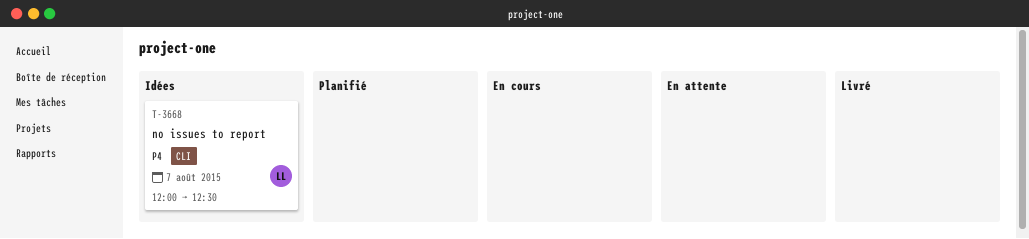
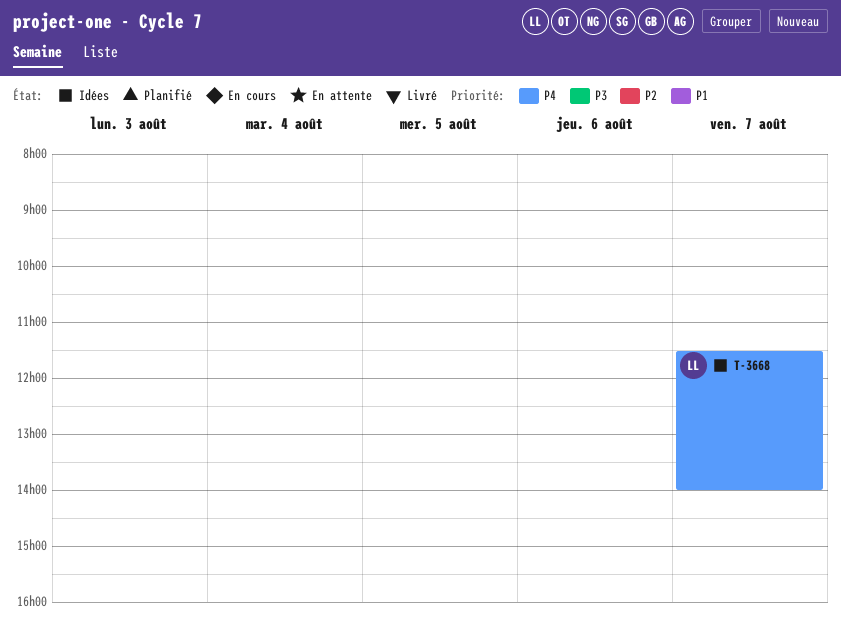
T-3668, begins: 12:00 -> 11:30
T-3668, ends: 12:30 -> 14:00

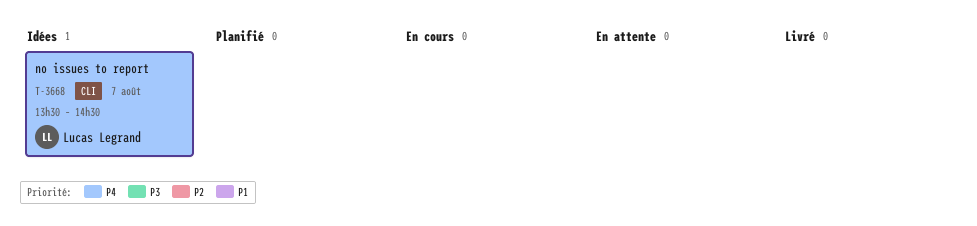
T-3668, begins: 11:30 -> 13:30
T-3668, ends: 14:00 -> 14:30

